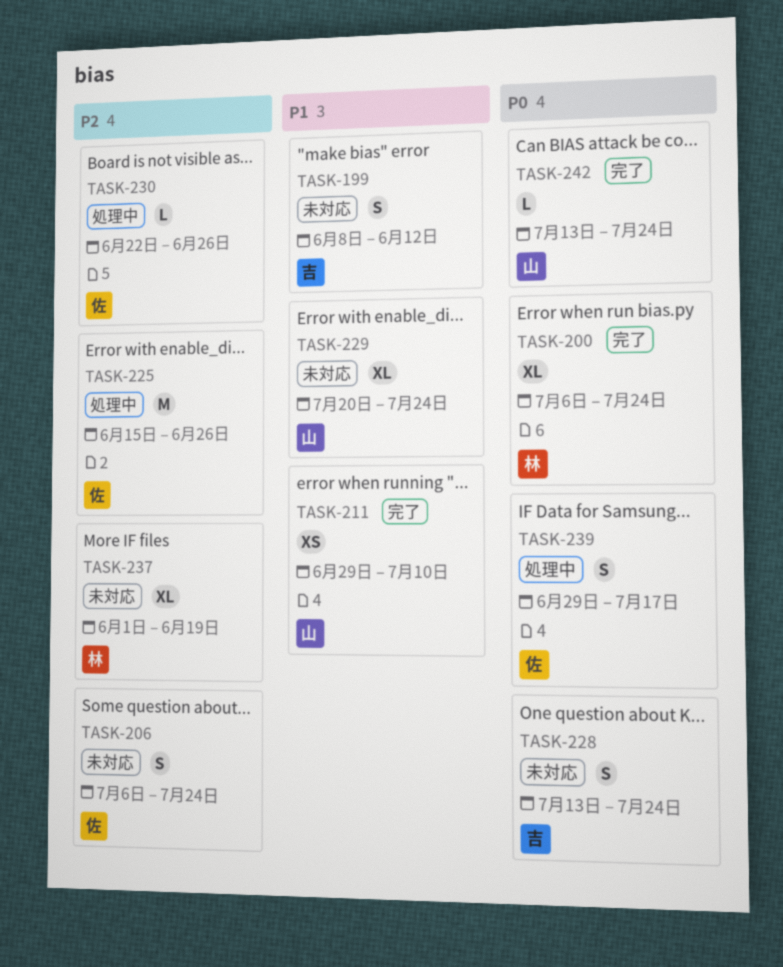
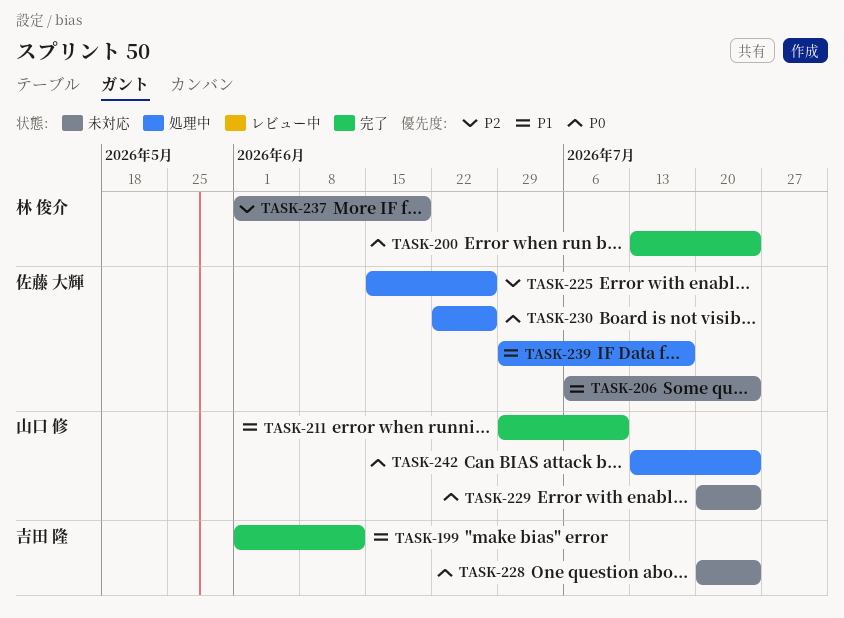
TASK-199, status: 未対応 -> 完了
TASK-199, start: Jun 8 -> Jun 1
TASK-200, start: Jul 6 -> Jul 13
TASK-206, priority: P2 -> P1
TASK-228, start: Jul 13 -> Jul 20
TASK-229, priority: P1 -> P0
TASK-230, priority: P2 -> P0
TASK-239, priority: P0 -> P1
TASK-242, status: 完了 -> 処理中

